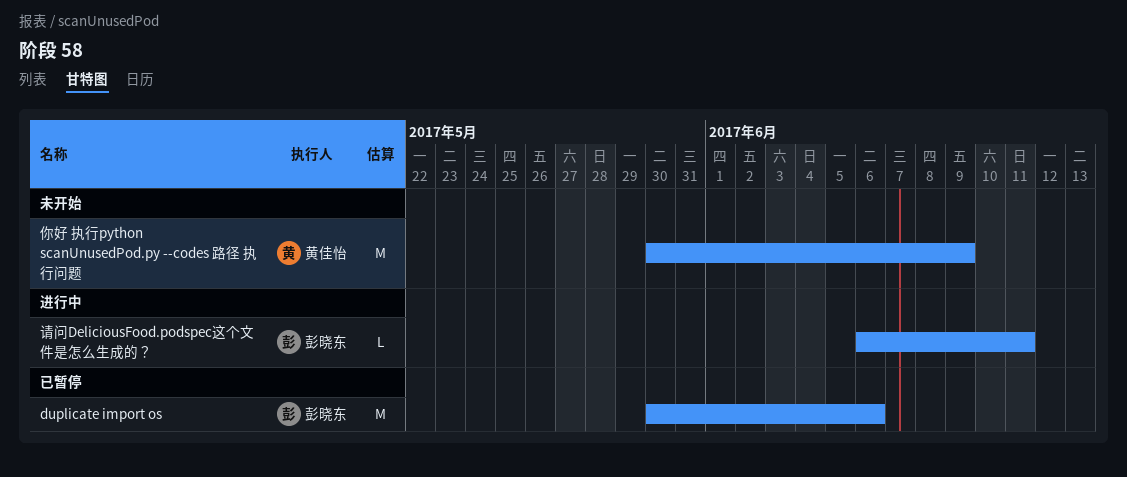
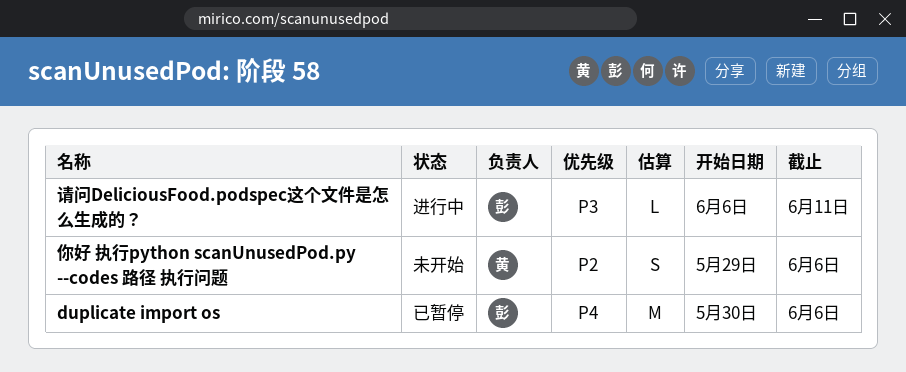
你好 执行python scanUnusedPod.py --codes 路径 执行问题, estimate: M -> S
你好 执行python scanUnusedPod.py --codes 路径 执行问题, start: May 30 -> May 29
你好 执行python scanUnusedPod.py --codes 路径 执行问题, due: Jun 9 -> Jun 6

